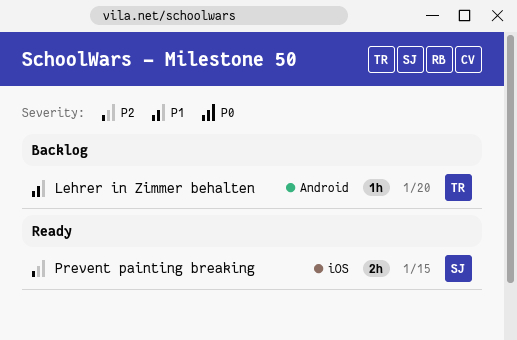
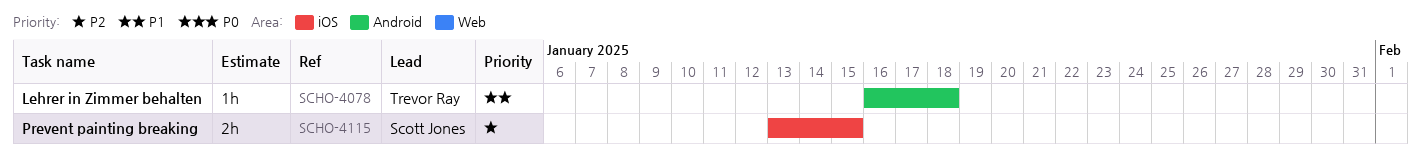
Lehrer in Zimmer behalten, due: Jan 20 -> Jan 18

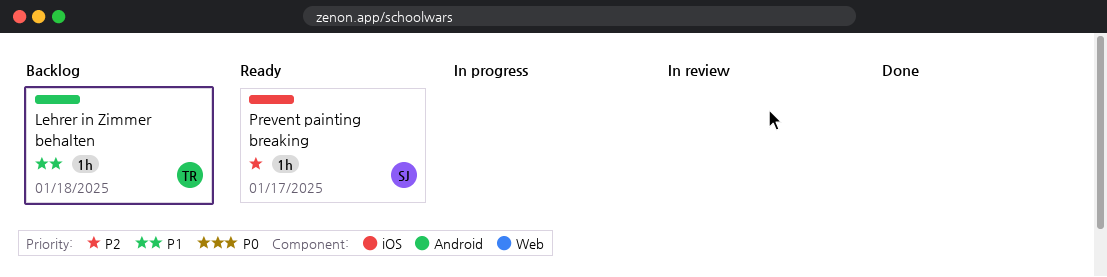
Prevent painting breaking, estimate: 2h -> 1h
Prevent painting breaking, due: Jan 15 -> Jan 17

